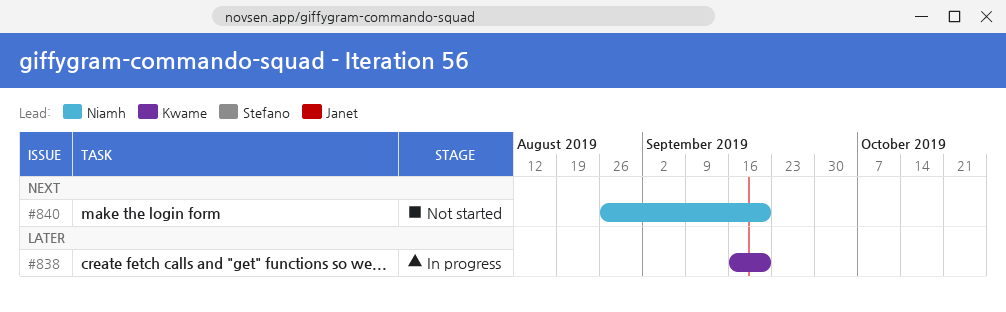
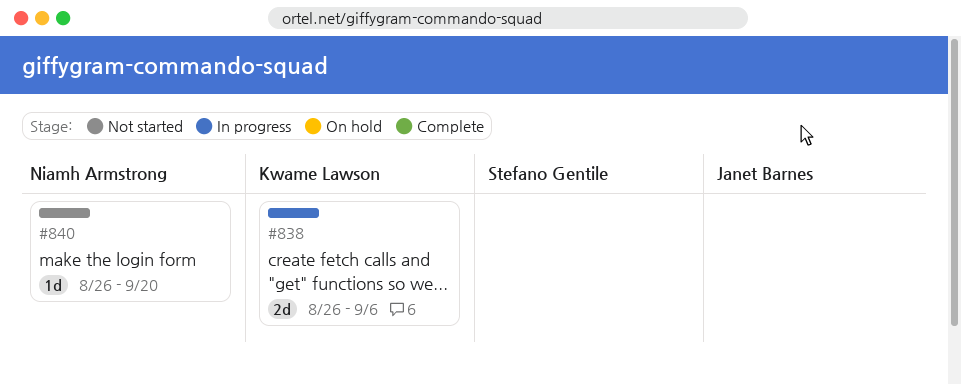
#838, start: Sep 16 -> Aug 26
#838, due: Sep 20 -> Sep 6

